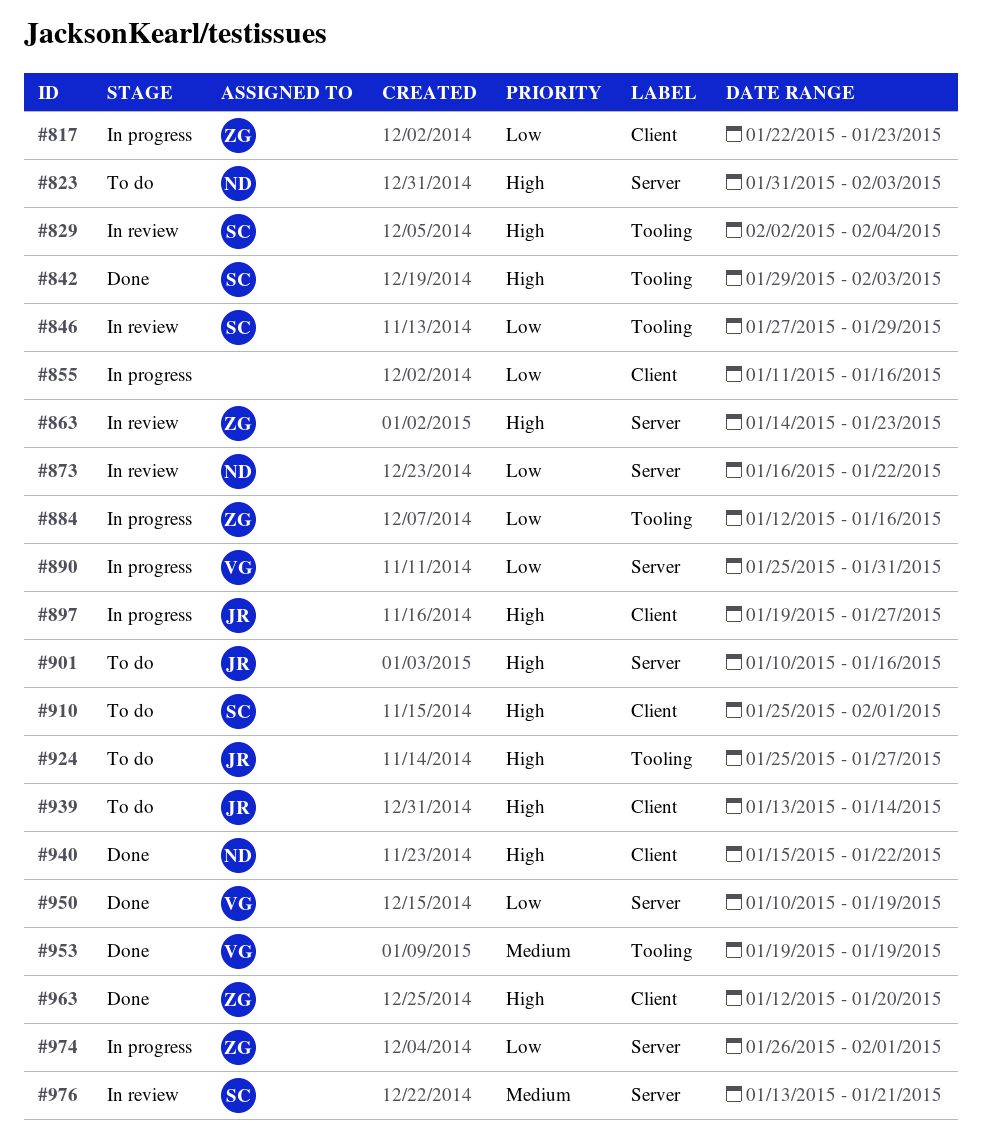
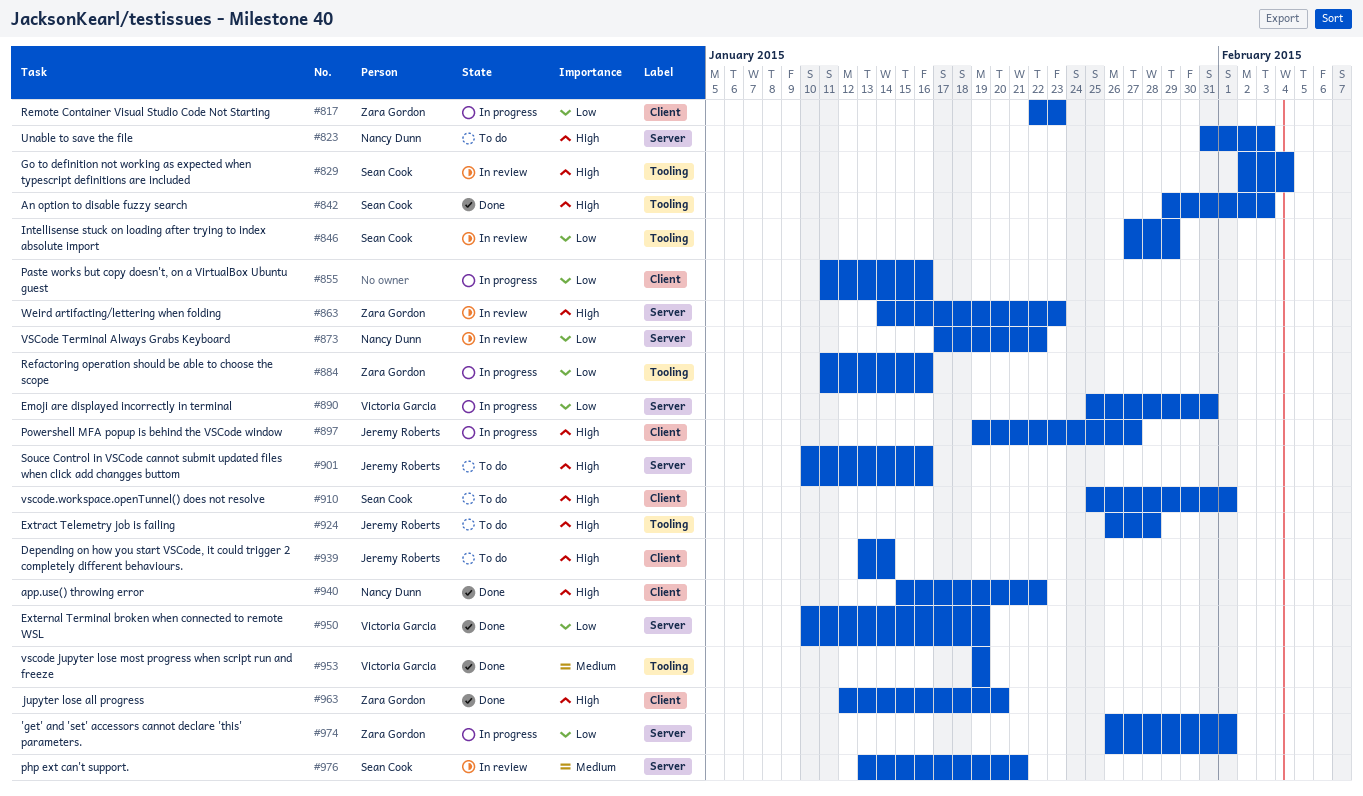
#873, start: Jan 16 -> Jan 17
#884, start: Jan 12 -> Jan 11
#924, start: Jan 25 -> Jan 26
#924, due: Jan 27 -> Jan 28

